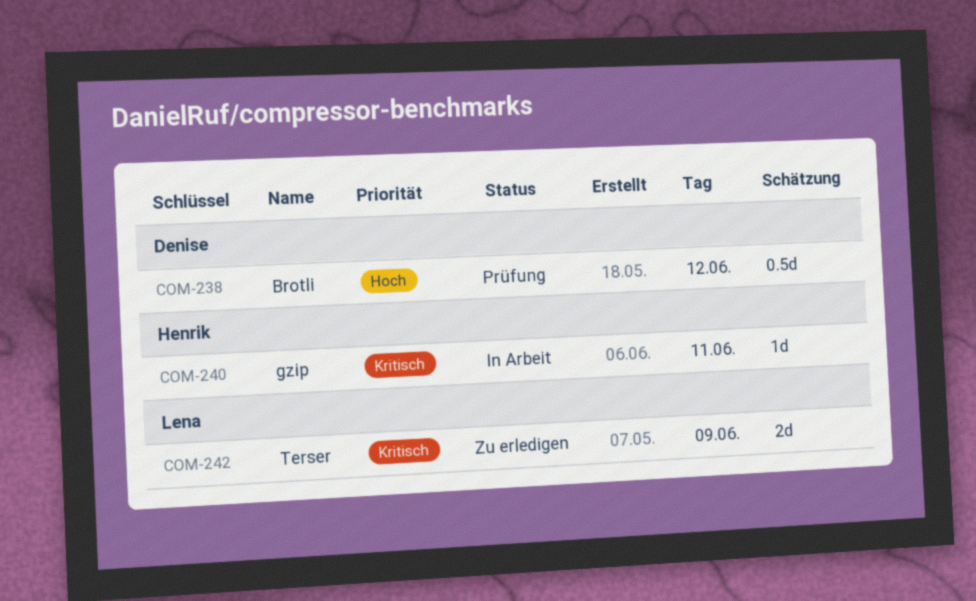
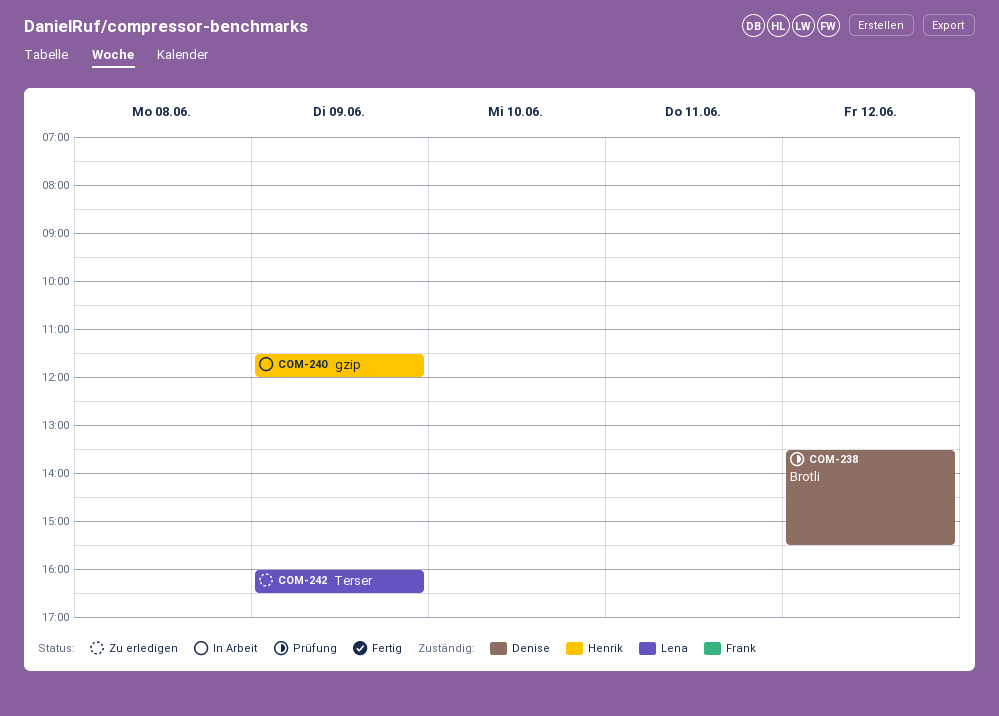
COM-240, day: Jun 11 -> Jun 9

